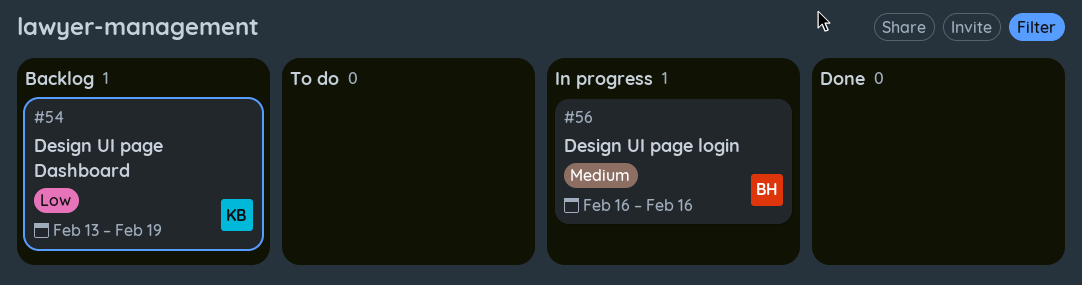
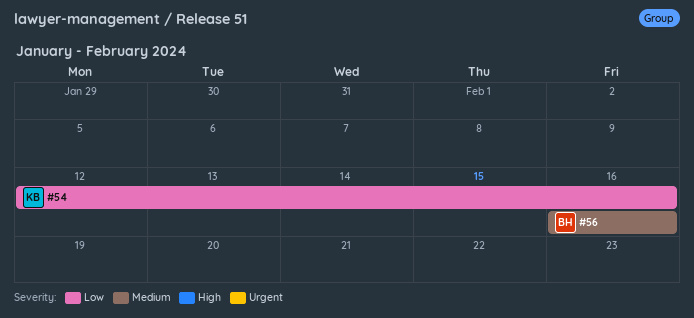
#54, start: Feb 13 -> Feb 12
#54, due: Feb 19 -> Feb 16

